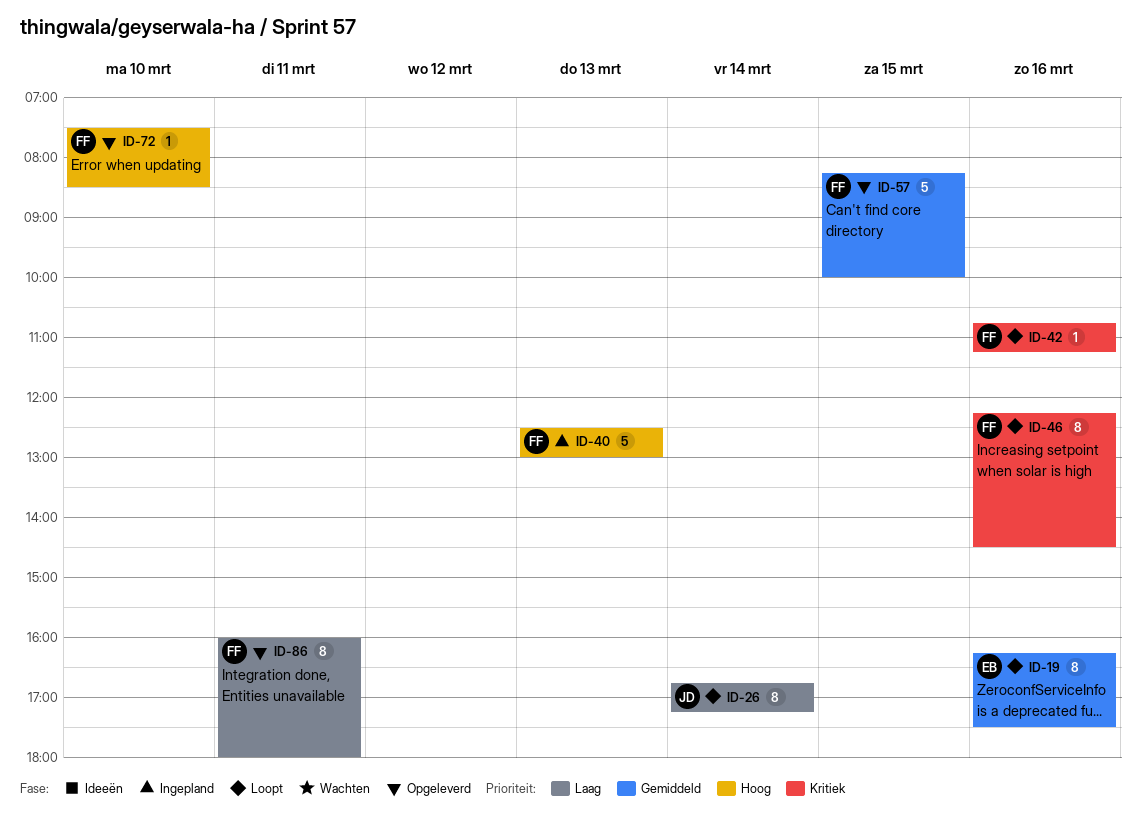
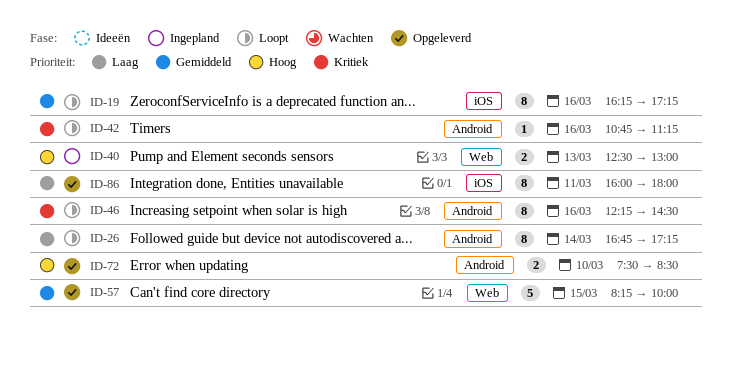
ID-19, ends: 17:30 -> 17:15
ID-40, estimate: 5 -> 2
ID-72, estimate: 1 -> 2

